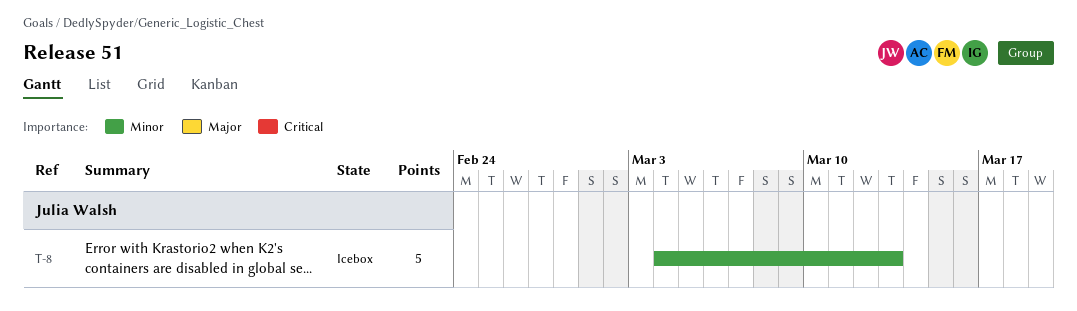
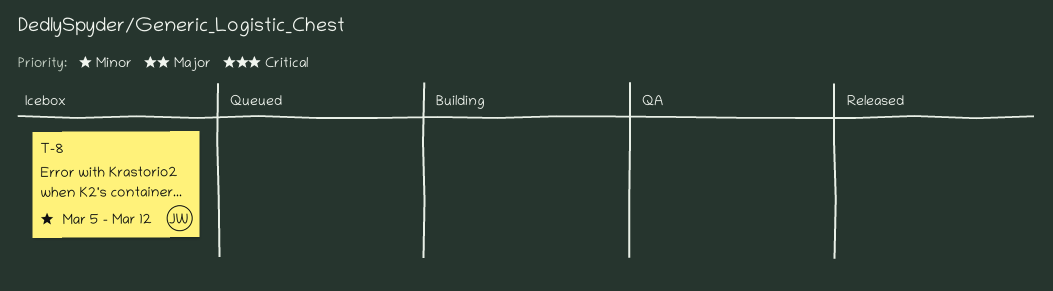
T-8, start: Mar 4 -> Mar 5
T-8, due: Mar 13 -> Mar 12

